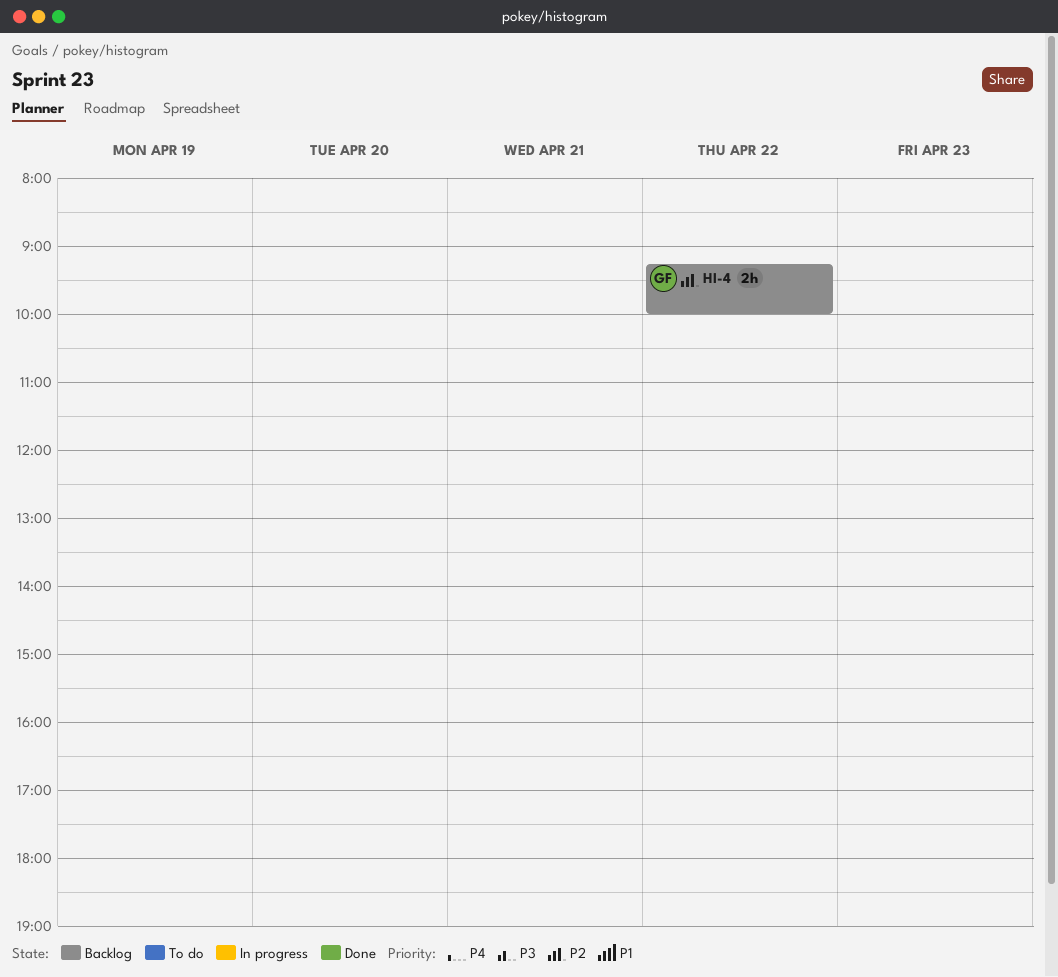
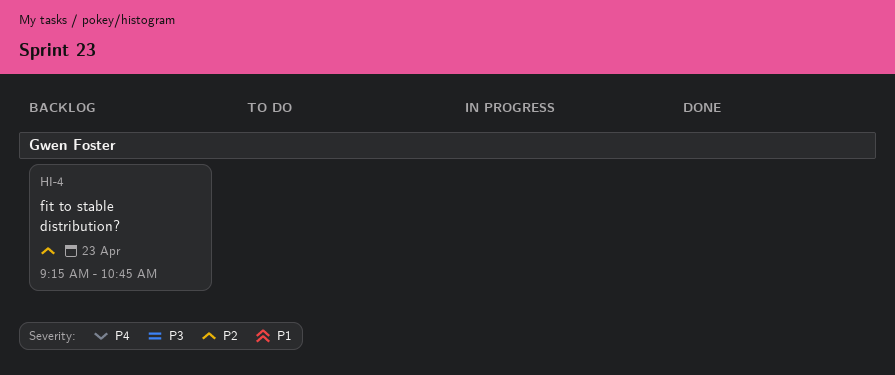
HI-4, day: Apr 22 -> Apr 23
HI-4, ends: 10:00 -> 10:45

